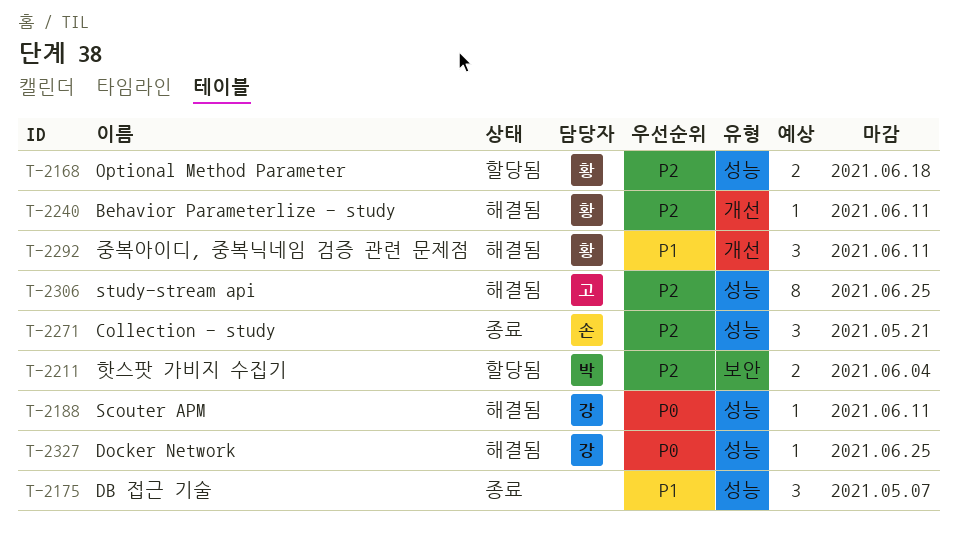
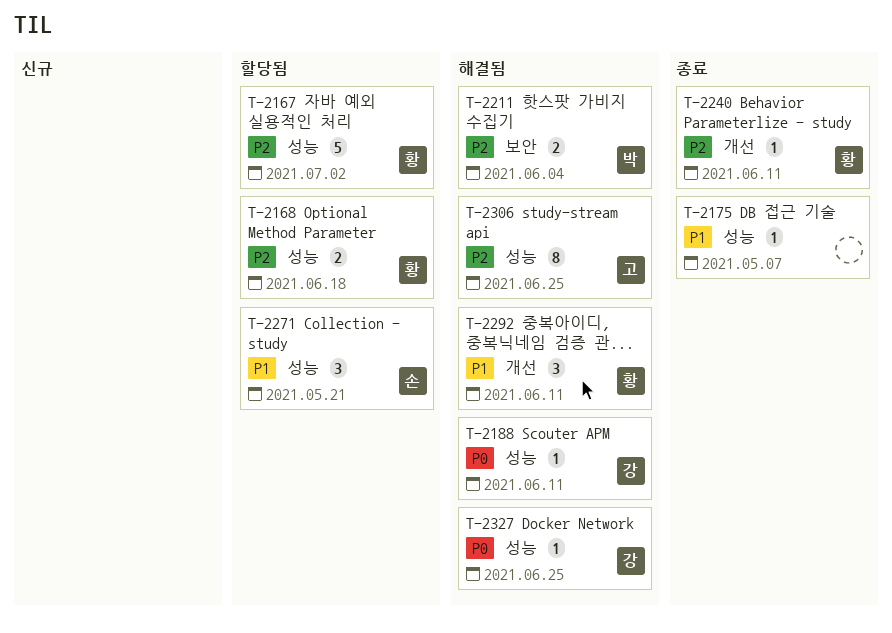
T-2167: none -> present
T-2175, estimate: 3 -> 1
T-2211, status: 할당됨 -> 해결됨
T-2240, status: 해결됨 -> 종료
T-2271, status: 종료 -> 할당됨
T-2271, priority: P2 -> P1

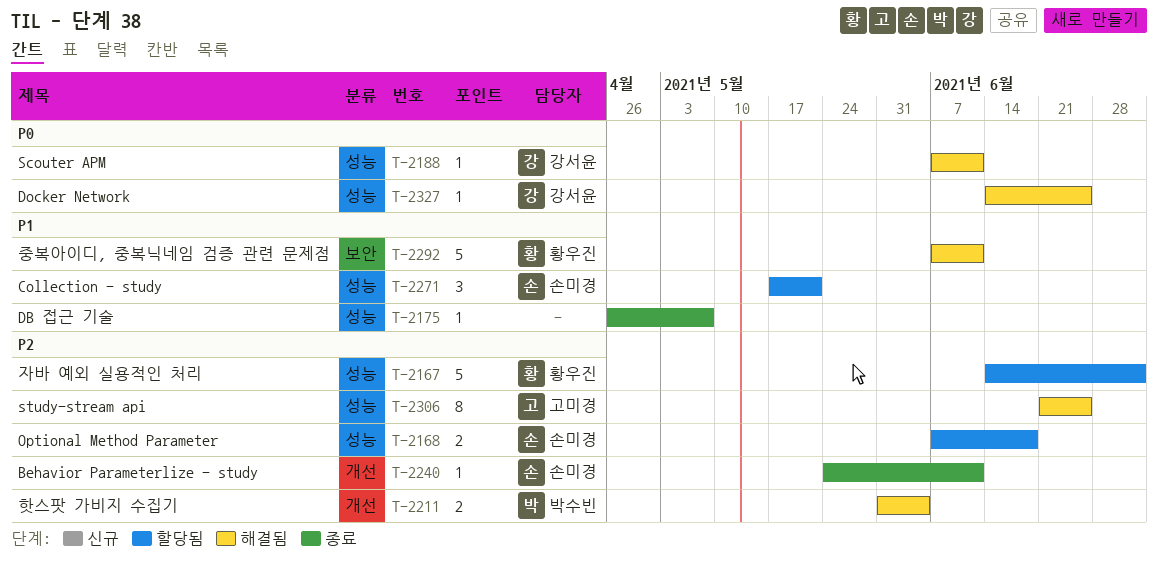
T-2168, owner: 황우진 -> 손미경
T-2211, label: 보안 -> 개선
T-2240, owner: 황우진 -> 손미경
T-2292, label: 개선 -> 보안
T-2292, estimate: 3 -> 5

